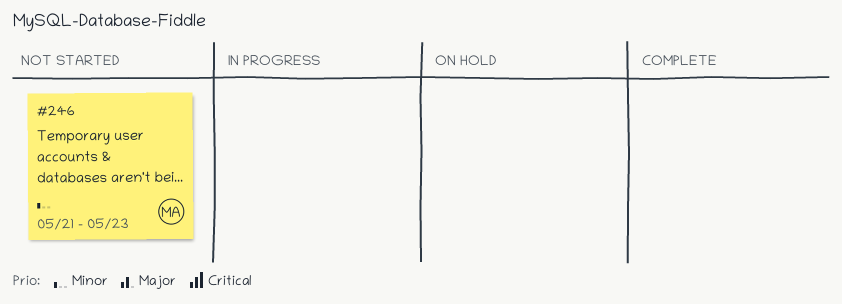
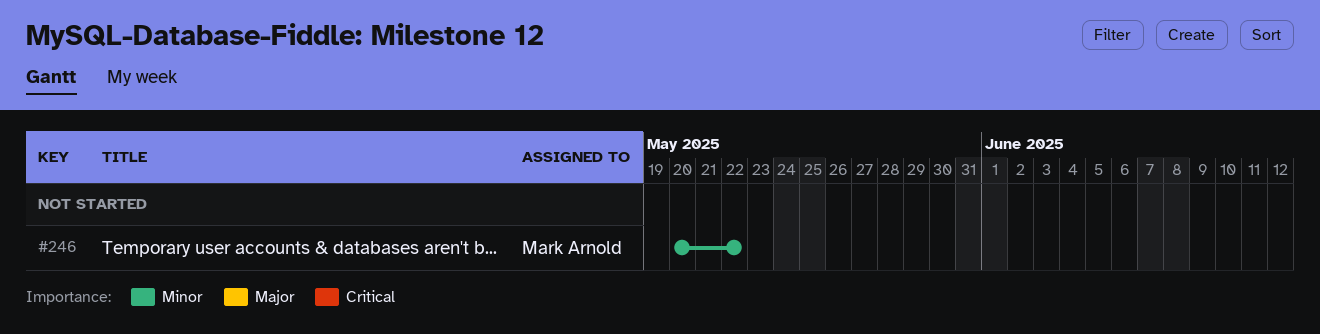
#246, start: May 21 -> May 20
#246, due: May 23 -> May 22

